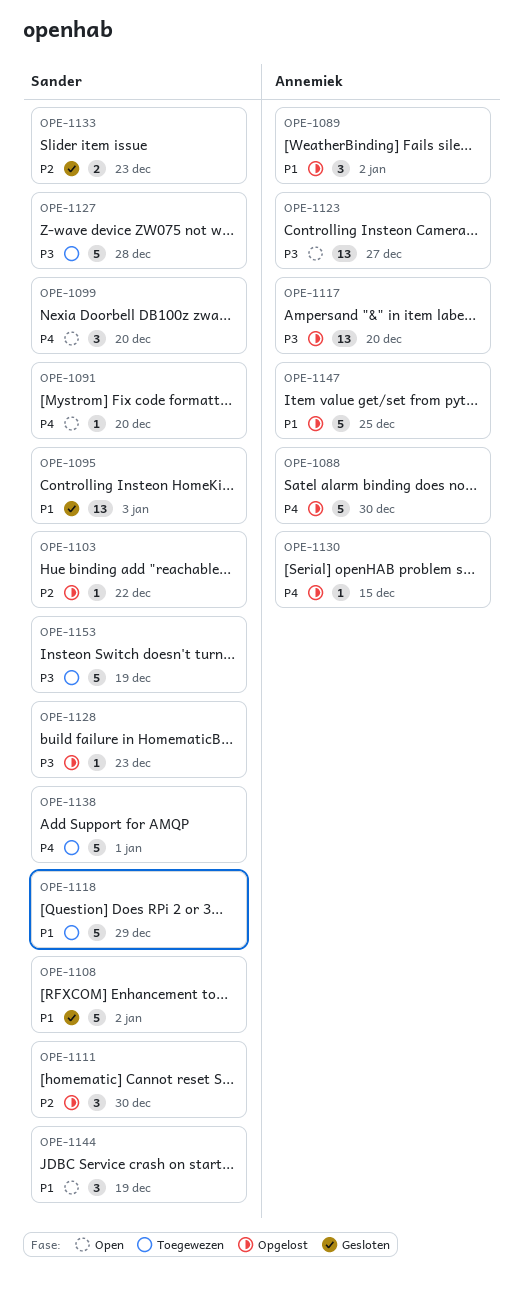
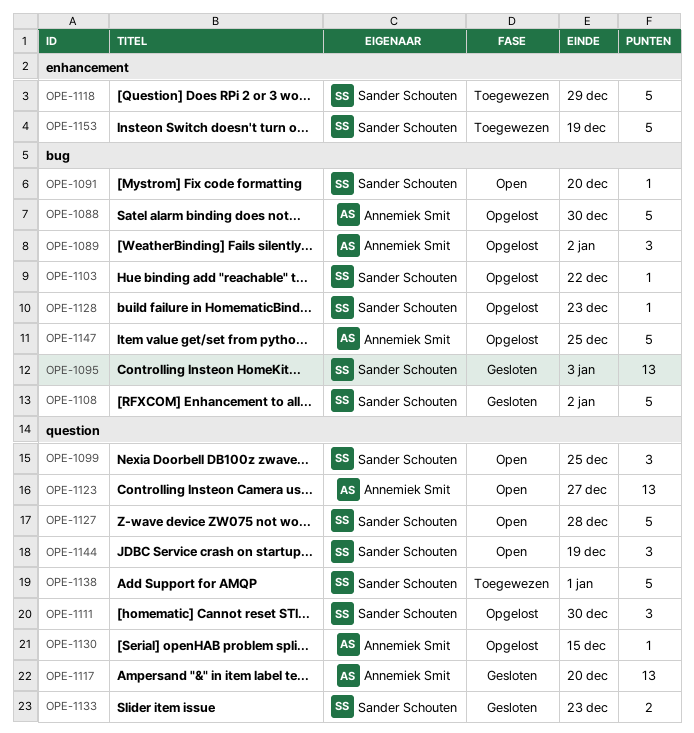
OPE-1099, due: Dec 20 -> Dec 25
OPE-1117, status: Opgelost -> Gesloten
OPE-1127, status: Toegewezen -> Open

